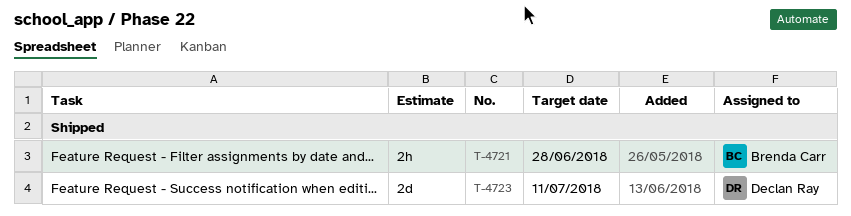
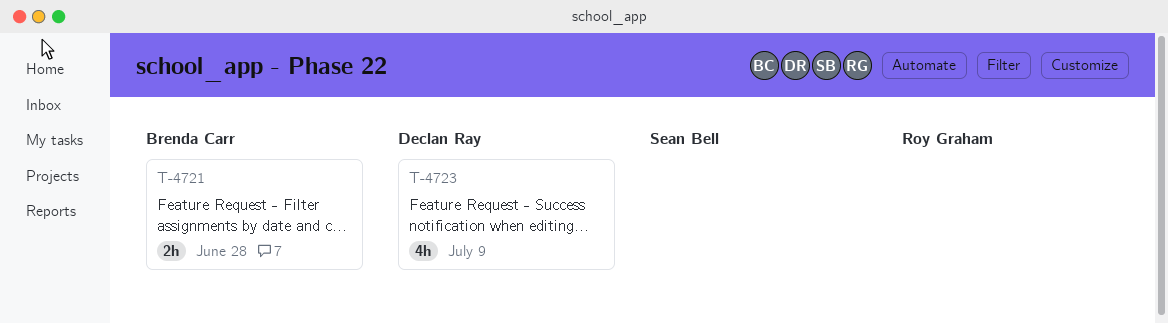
T-4723, estimate: 2d -> 4h
T-4723, due: Jul 11 -> Jul 9

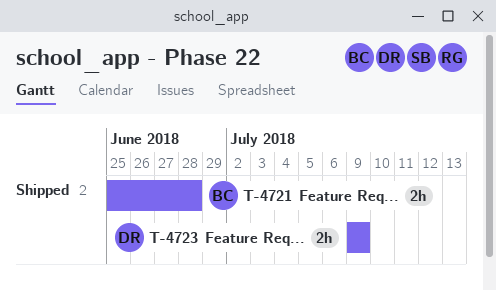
T-4723, estimate: 4h -> 2h

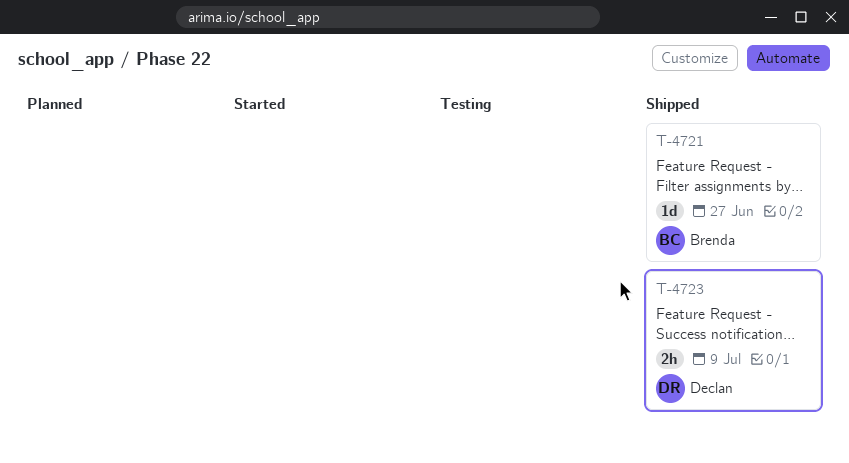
T-4721, estimate: 2h -> 1d
T-4721, due: Jun 28 -> Jun 27

